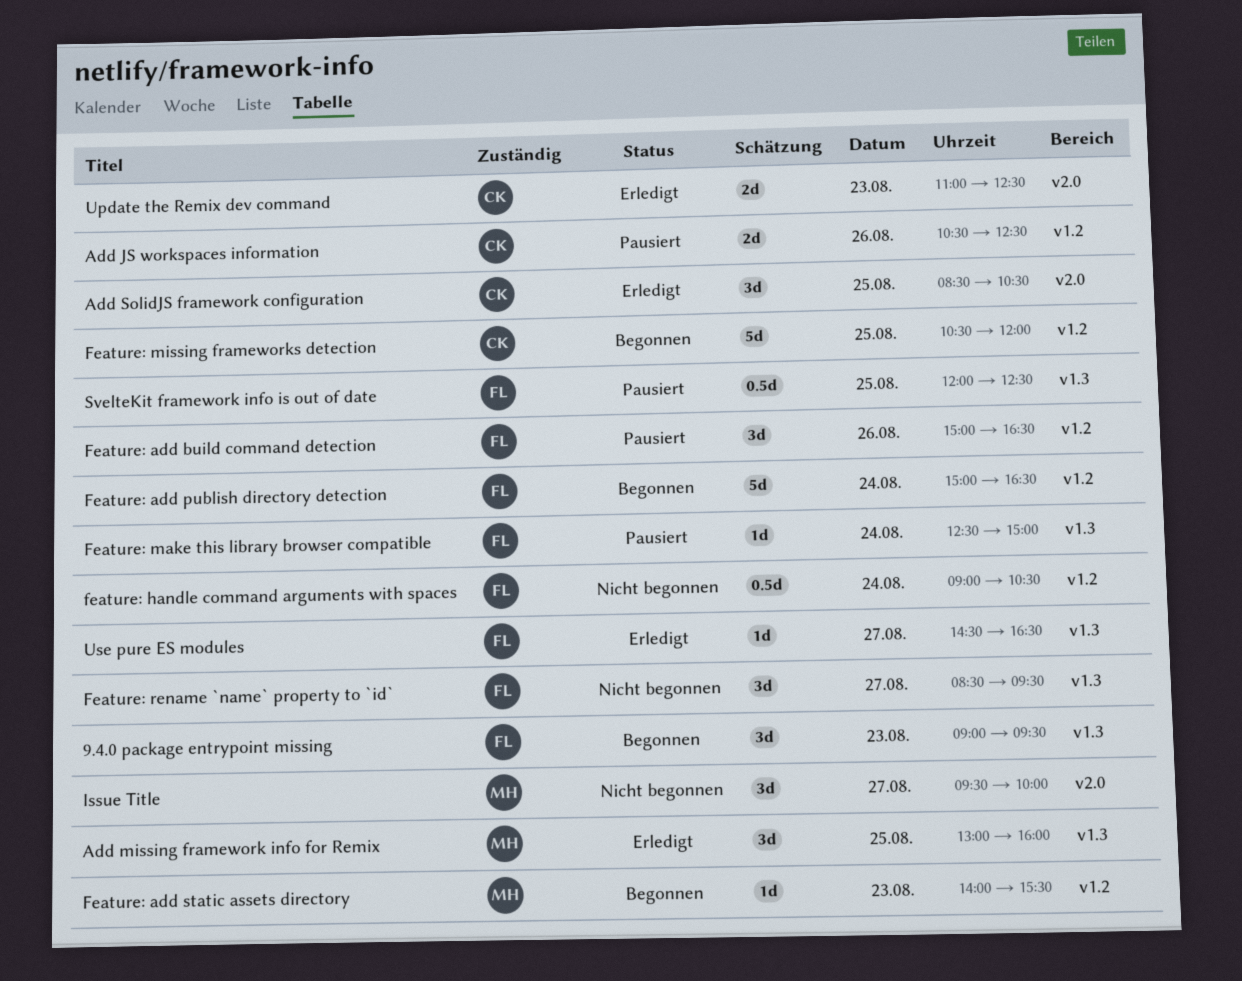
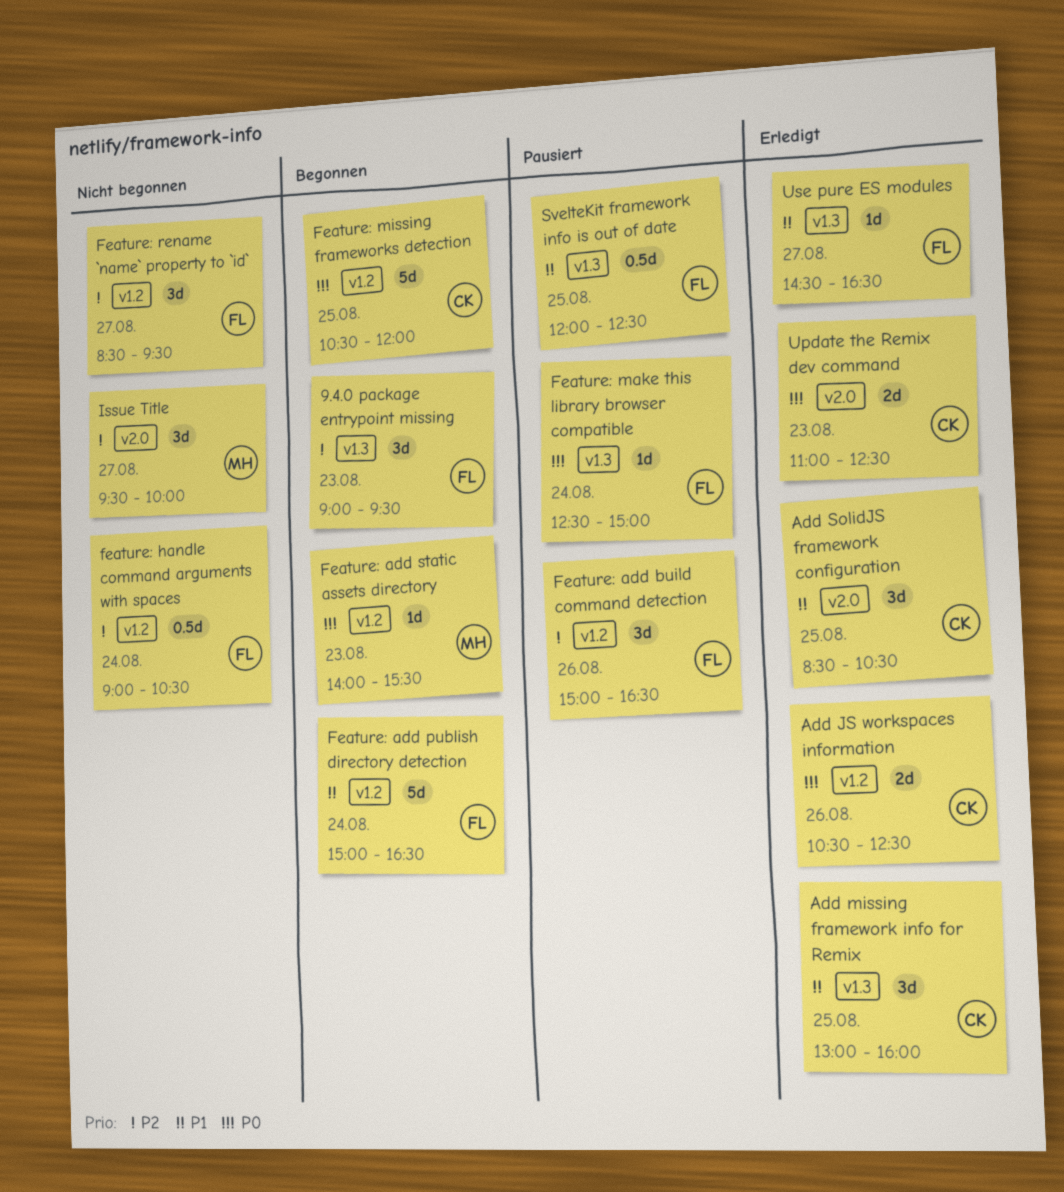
Add JS workspaces information, status: Pausiert -> Erledigt
Add missing framework info for Remix, owner: MH -> CK
Feature: rename `name` property to `id`, label: v1.3 -> v1.2

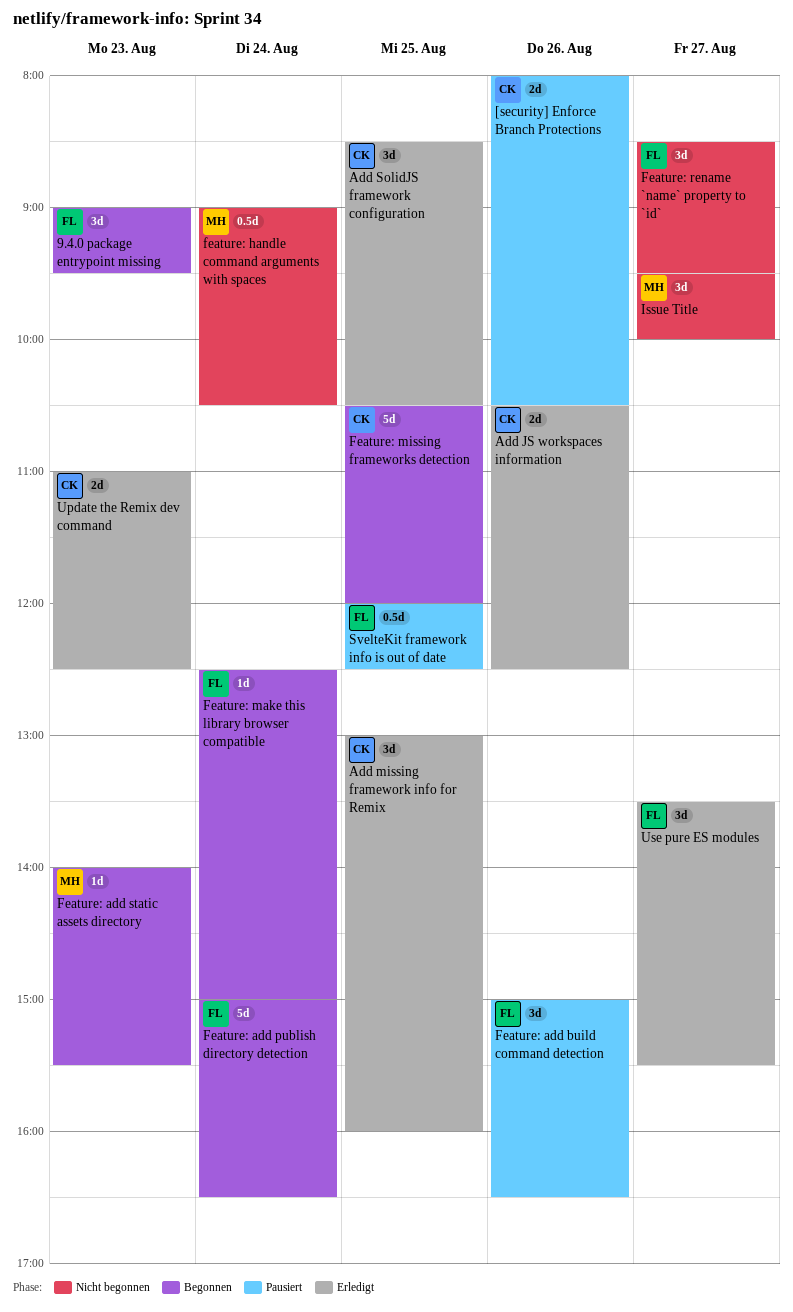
[security] Enforce Branch Protections: none -> present
feature: handle command arguments with spaces, owner: FL -> MH
Feature: make this library browser compatible, status: Pausiert -> Begonnen
Use pure ES modules, estimate: 1d -> 3d
Use pure ES modules, begins: 14:30 -> 13:30
Use pure ES modules, ends: 16:30 -> 15:30

